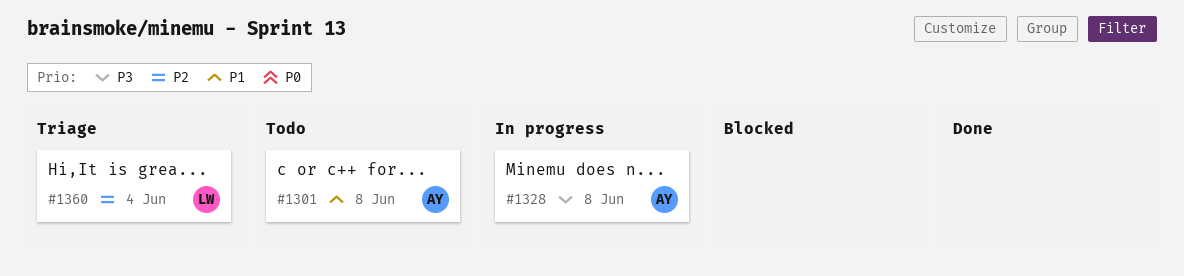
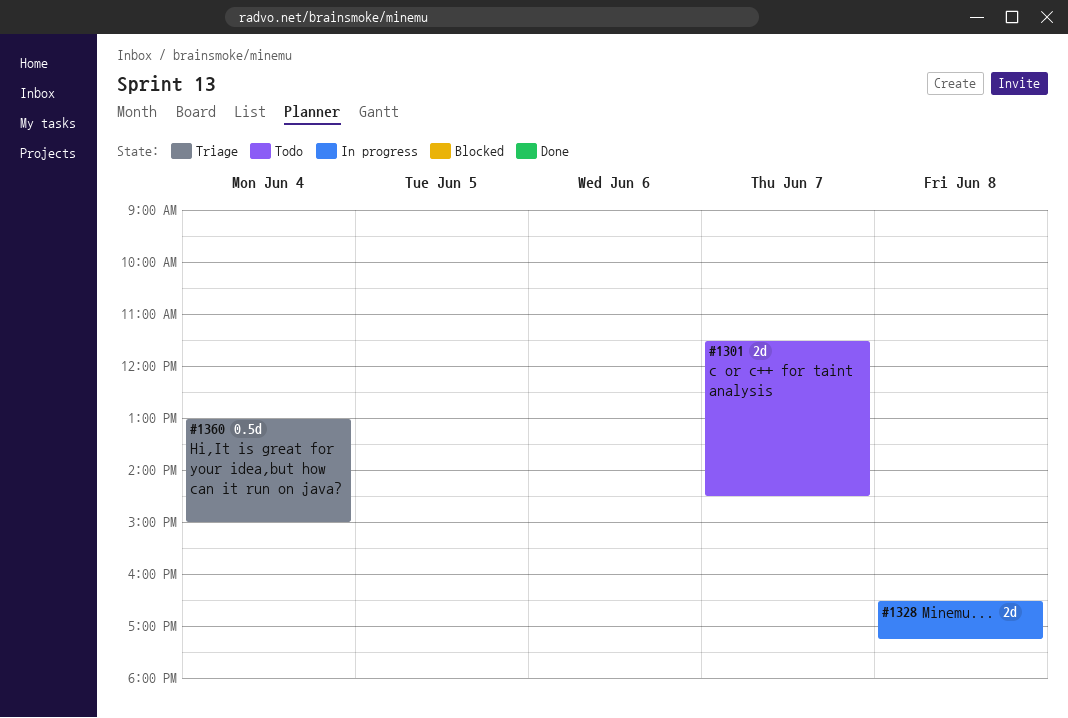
#1301, day: Jun 8 -> Jun 7

